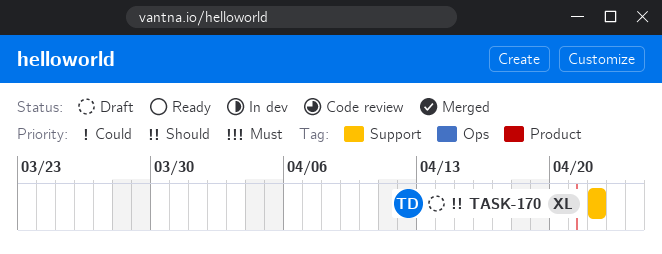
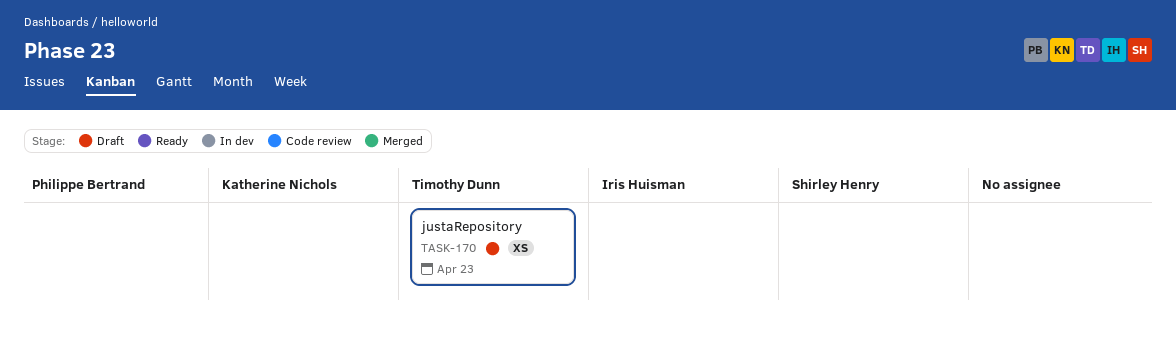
TASK-170, estimate: XL -> XS
TASK-170, due: Apr 22 -> Apr 23

